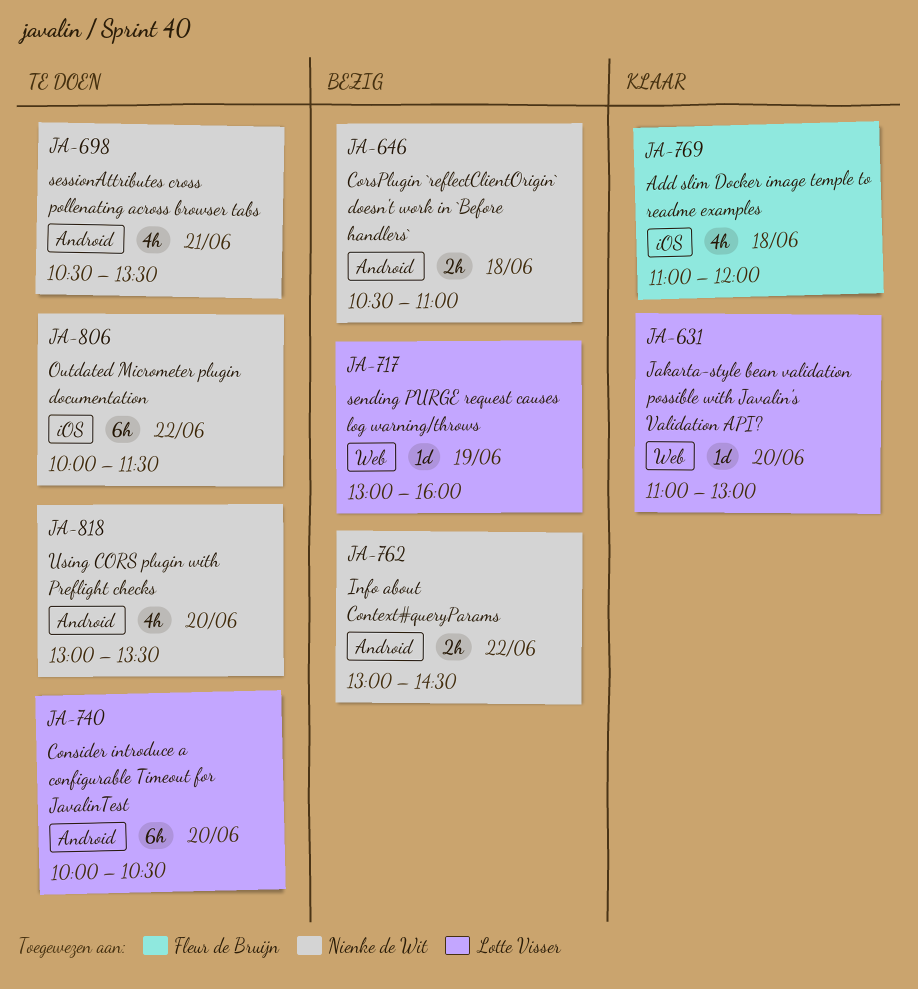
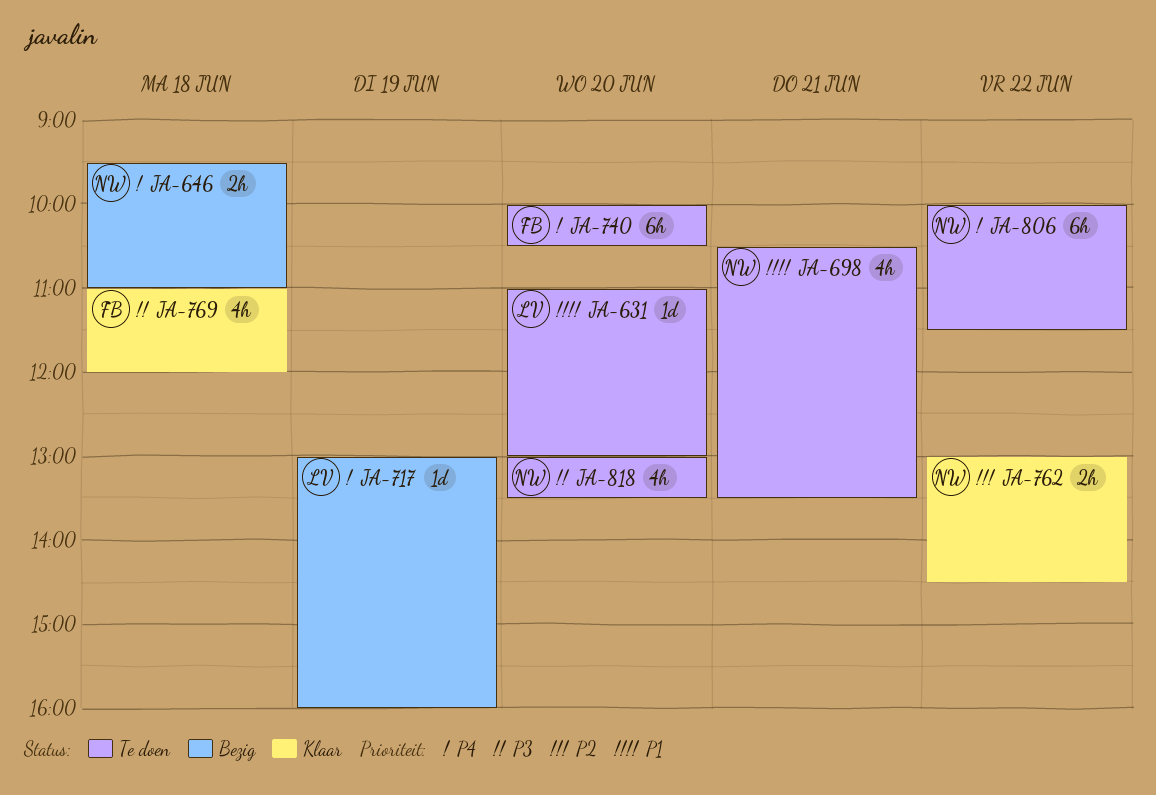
JA-631, status: Klaar -> Te doen
JA-646, begins: 10:30 -> 09:30
JA-740, owner: Lotte Visser -> Fleur de Bruijn
JA-762, status: Bezig -> Klaar

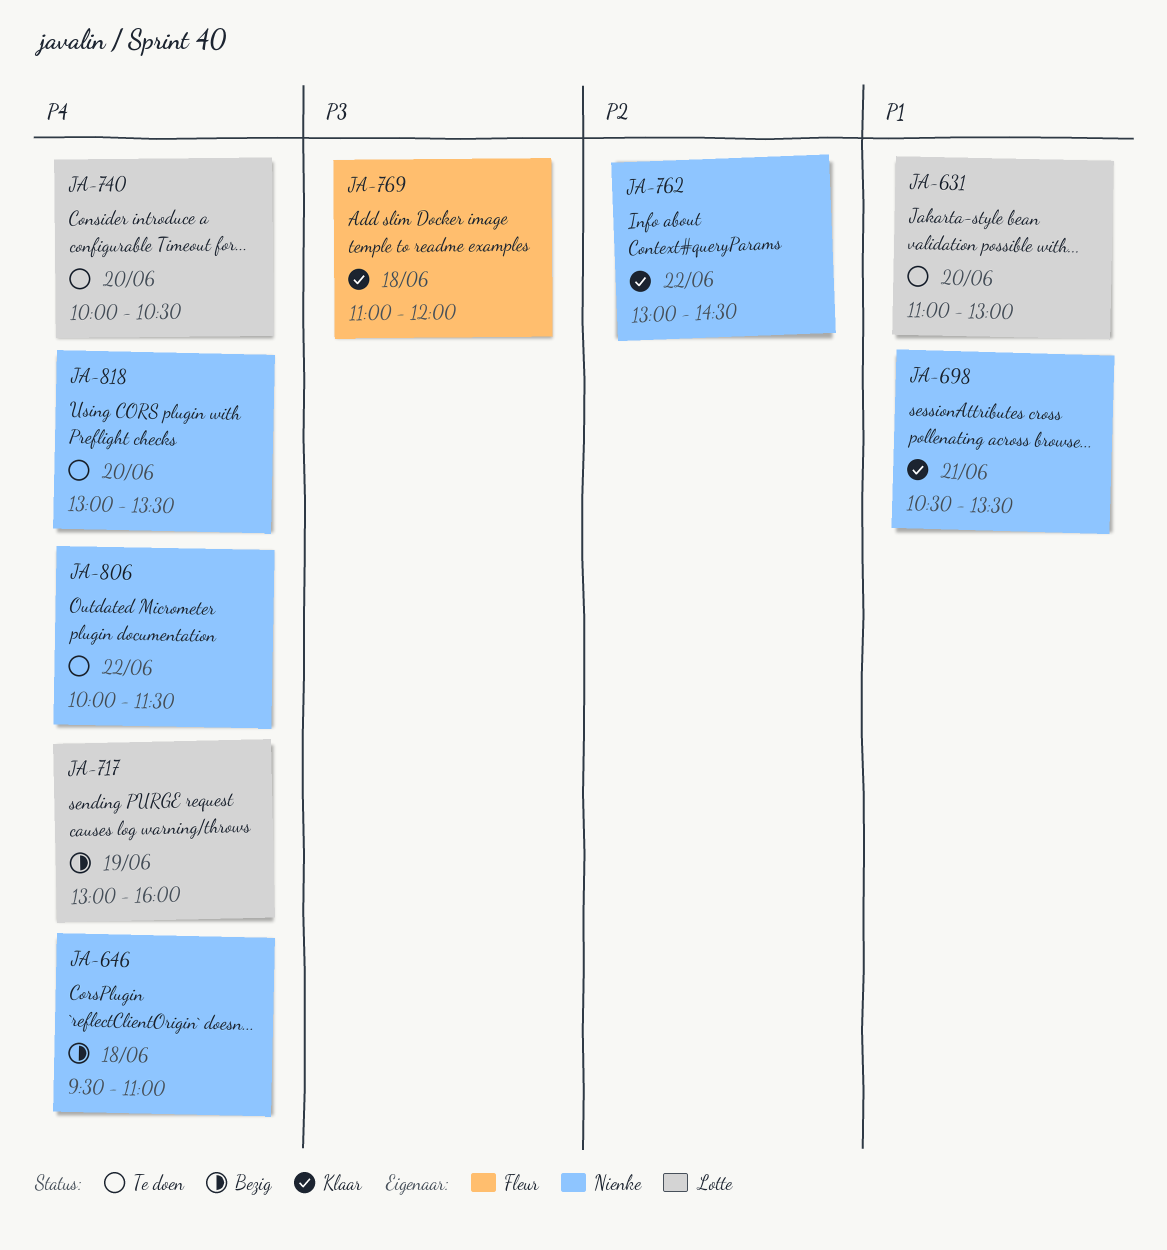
JA-698, status: Te doen -> Klaar
JA-740, owner: Fleur -> Lotte
JA-818, priority: P3 -> P4

